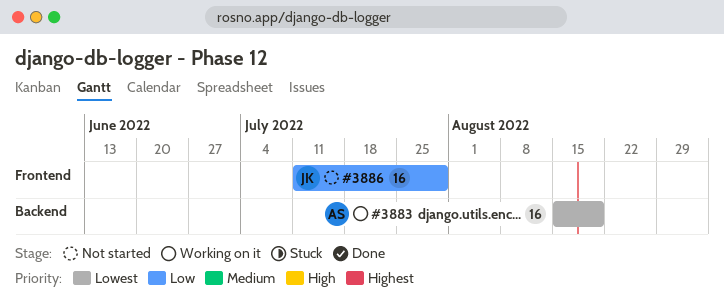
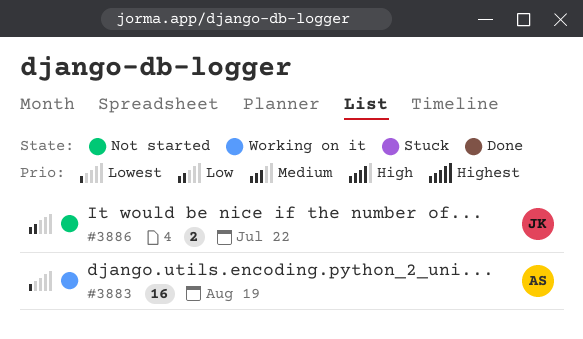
#3886, estimate: 16 -> 2
#3886, due: Jul 29 -> Jul 22

